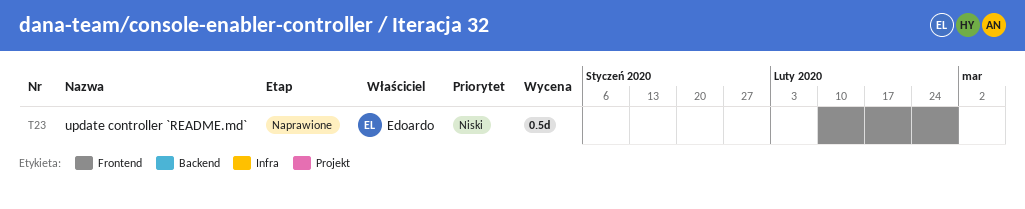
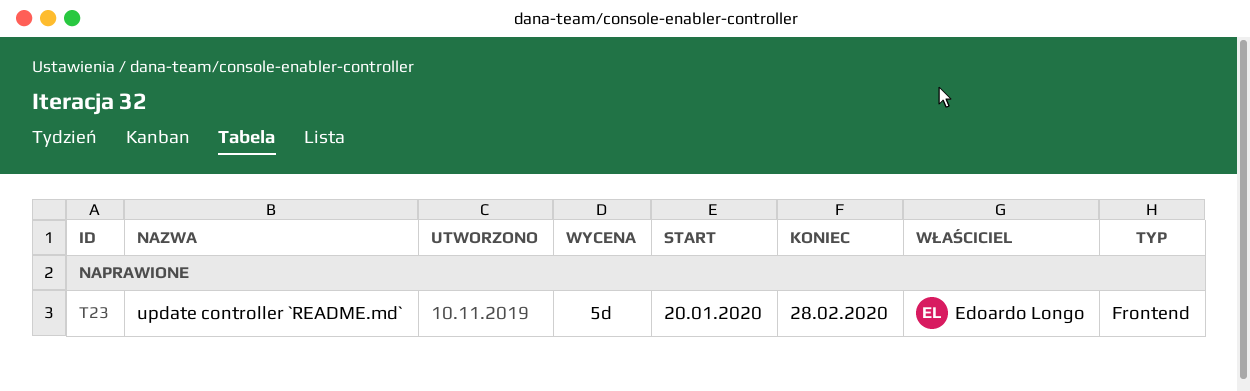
T23, estimate: 0.5d -> 5d
T23, start: Feb 10 -> Jan 20

